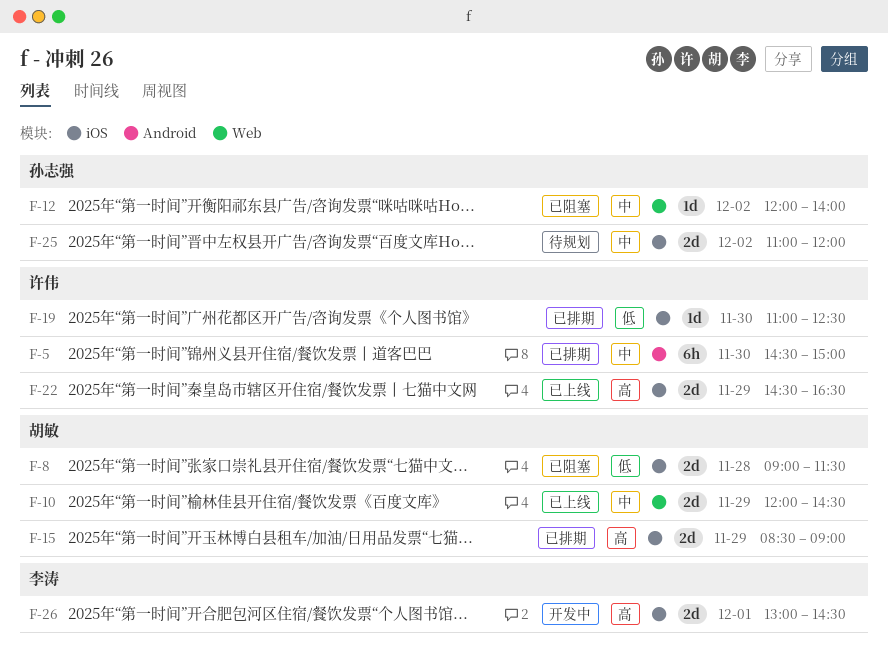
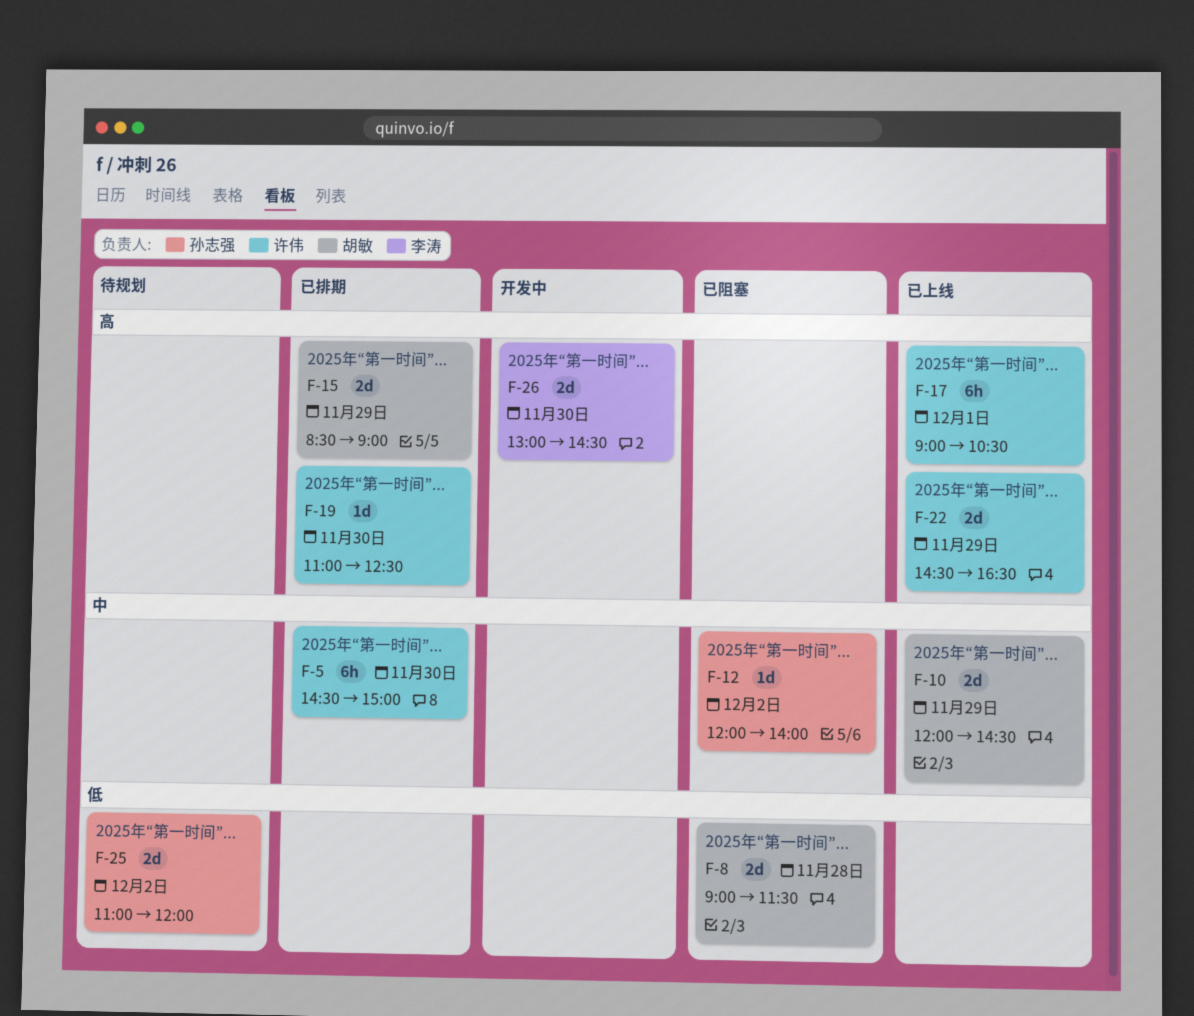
F-17: none -> present
F-19, priority: 低 -> 高
F-25, priority: 中 -> 低
F-26, day: Dec 1 -> Nov 30

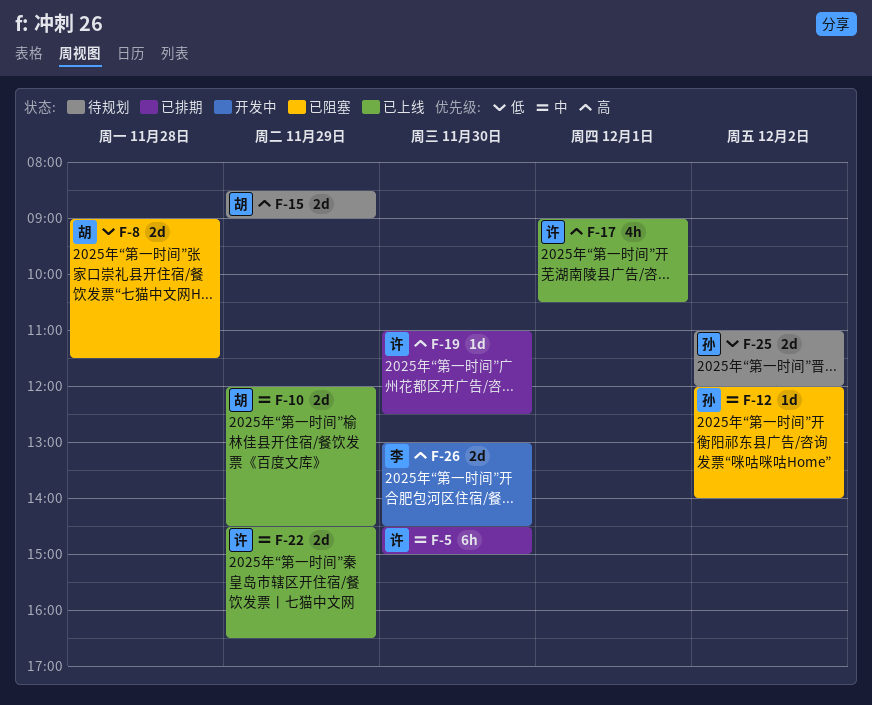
F-15, status: 已排期 -> 待规划
F-17, estimate: 6h -> 4h
F-22, priority: 高 -> 中

